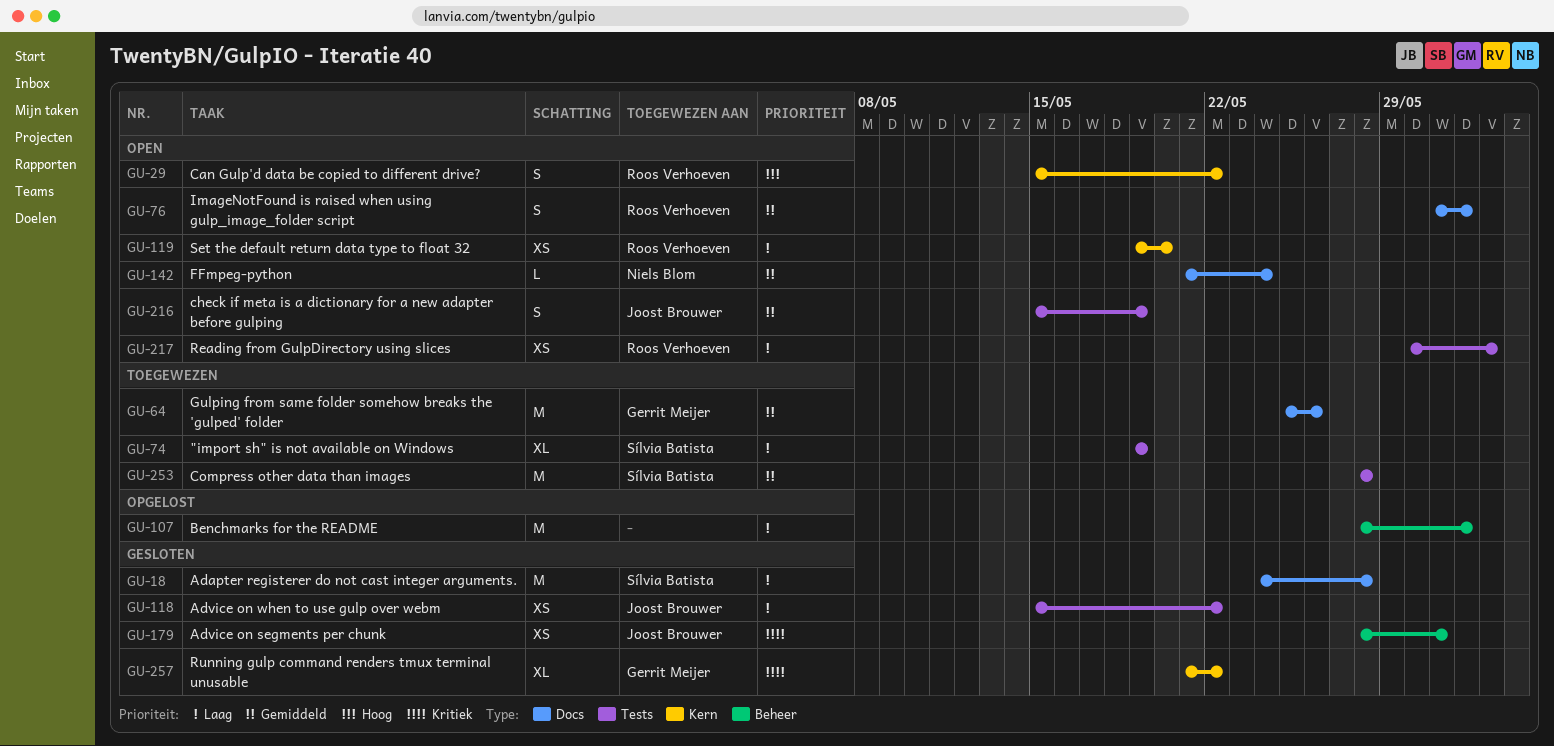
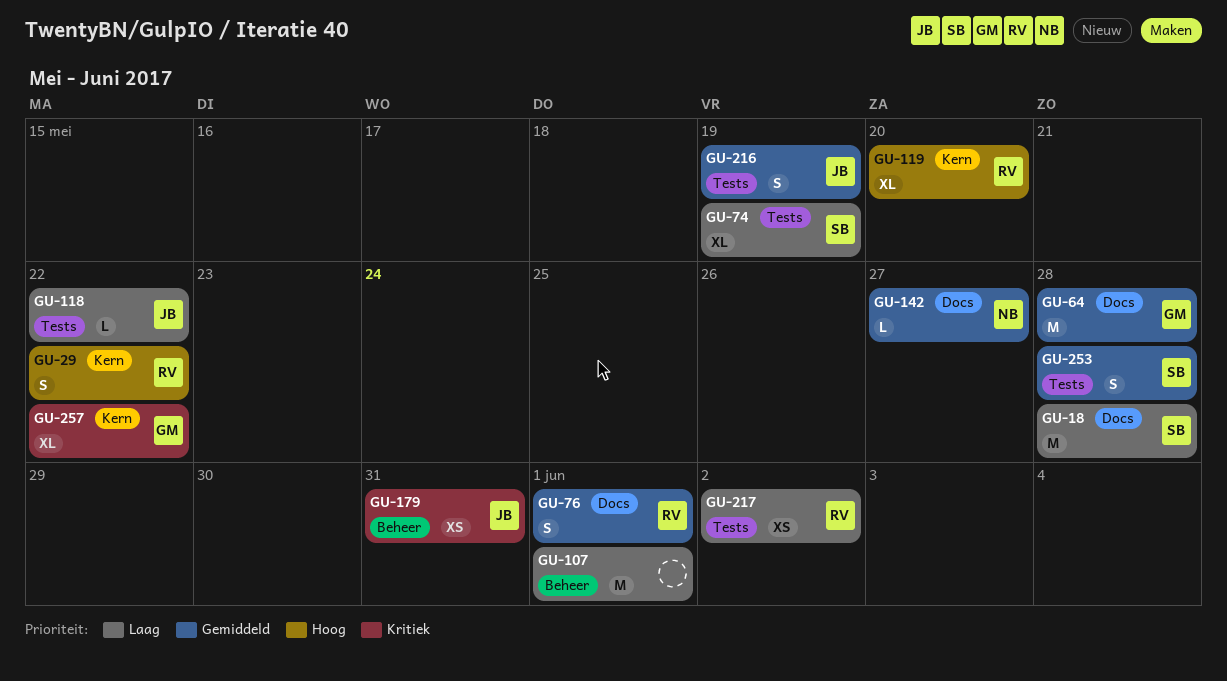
GU-64, due: May 26 -> May 28
GU-118, estimate: XS -> L
GU-119, priority: Laag -> Hoog
GU-119, estimate: XS -> XL
GU-142, due: May 24 -> May 27
GU-253, estimate: M -> S

